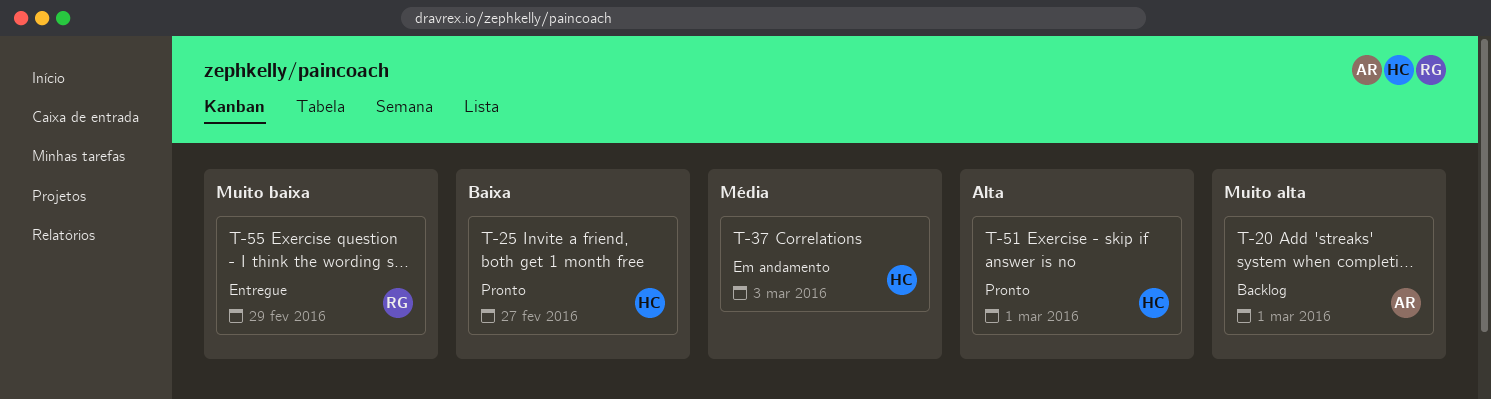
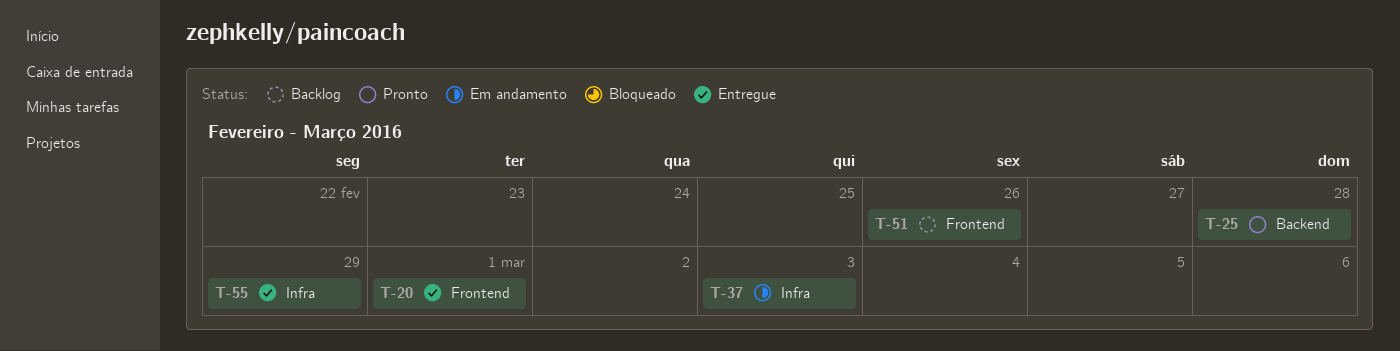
T-20, status: Backlog -> Entregue
T-25, due: Feb 27 -> Feb 28
T-51, status: Pronto -> Backlog
T-51, due: Mar 1 -> Feb 26

